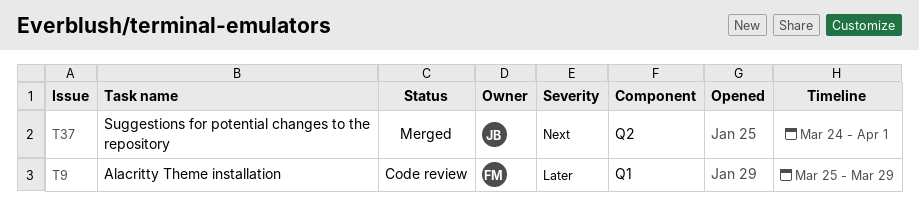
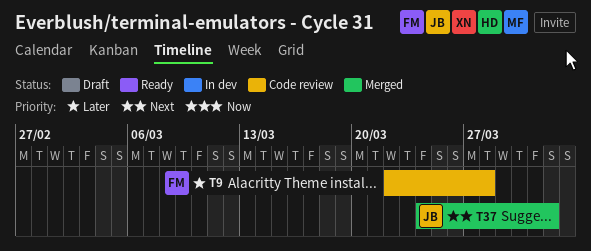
T9, start: Mar 25 -> Mar 22
T9, due: Mar 29 -> Mar 28

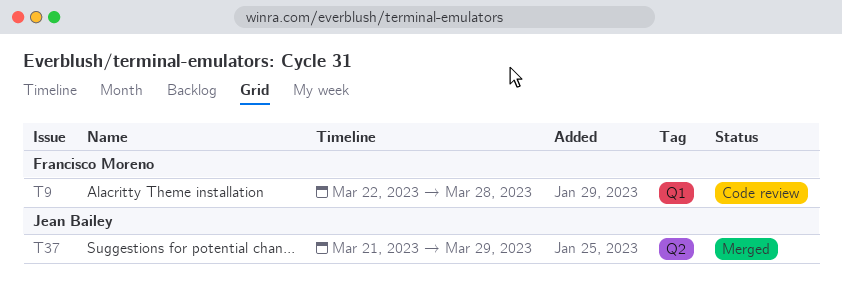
T37, start: Mar 24 -> Mar 21
T37, due: Apr 1 -> Mar 29

